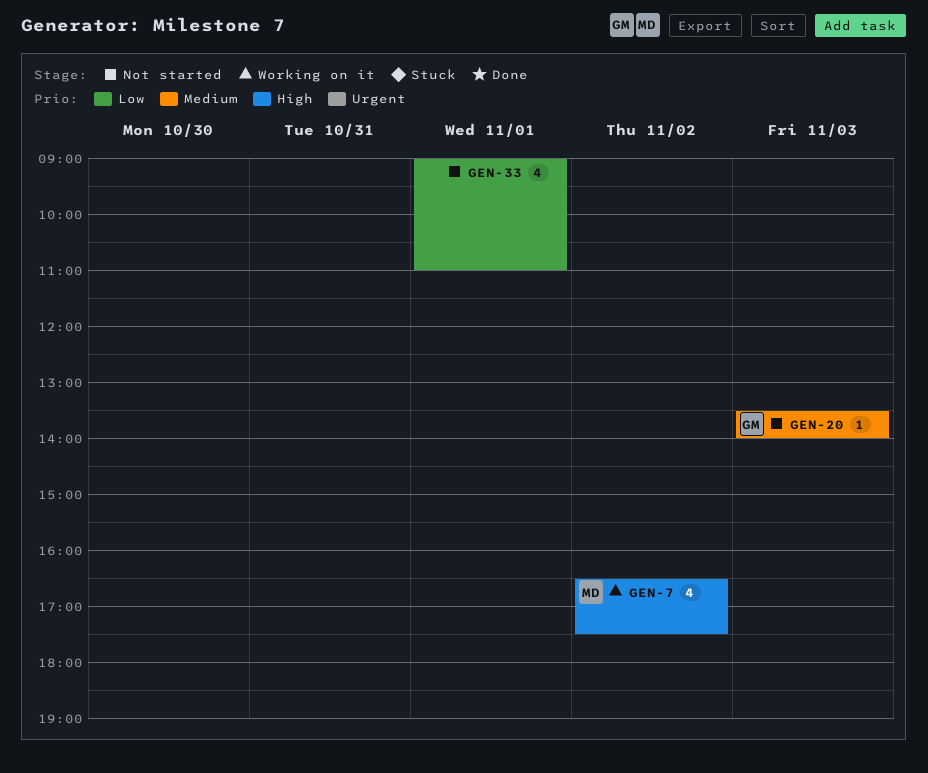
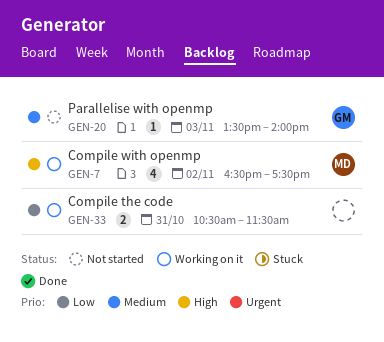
GEN-33, status: Not started -> Working on it
GEN-33, estimate: 4 -> 2
GEN-33, day: Nov 1 -> Oct 31
GEN-33, begins: 09:00 -> 10:30
GEN-33, ends: 11:00 -> 11:30

